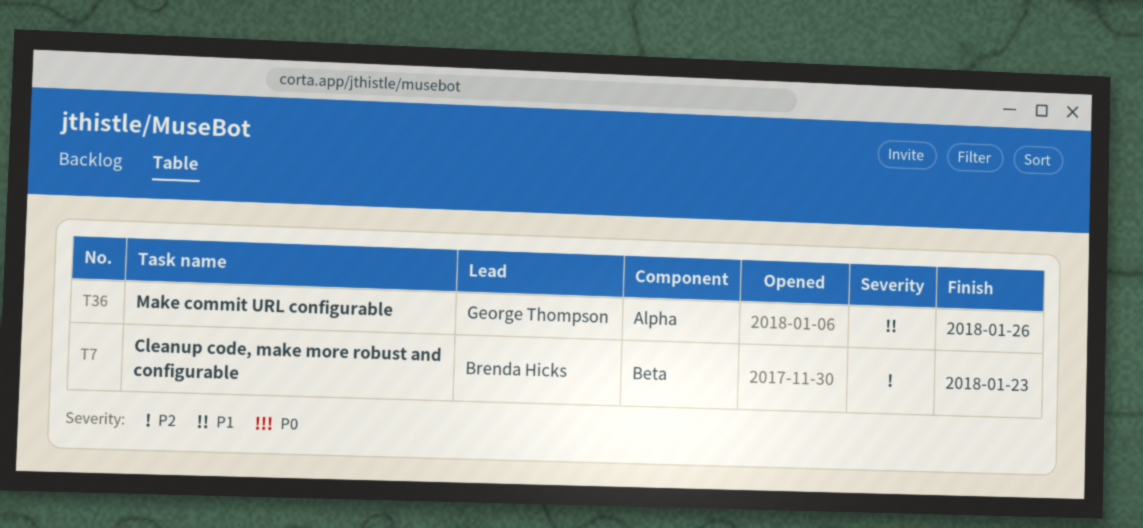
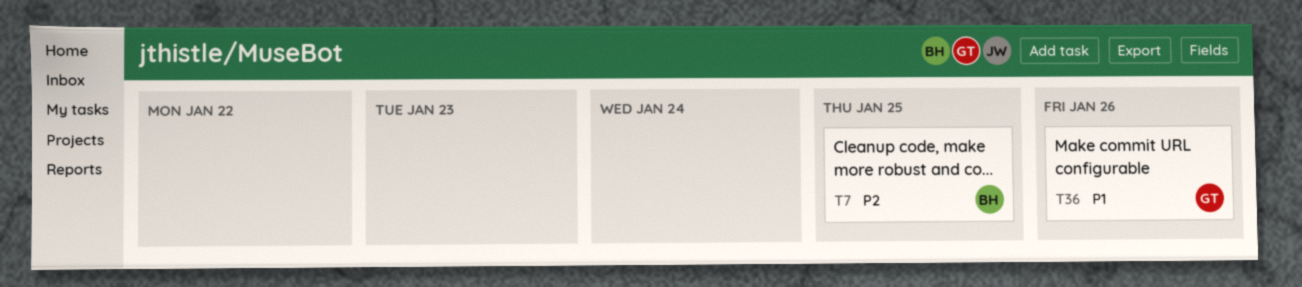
T7, due: Jan 23 -> Jan 25

